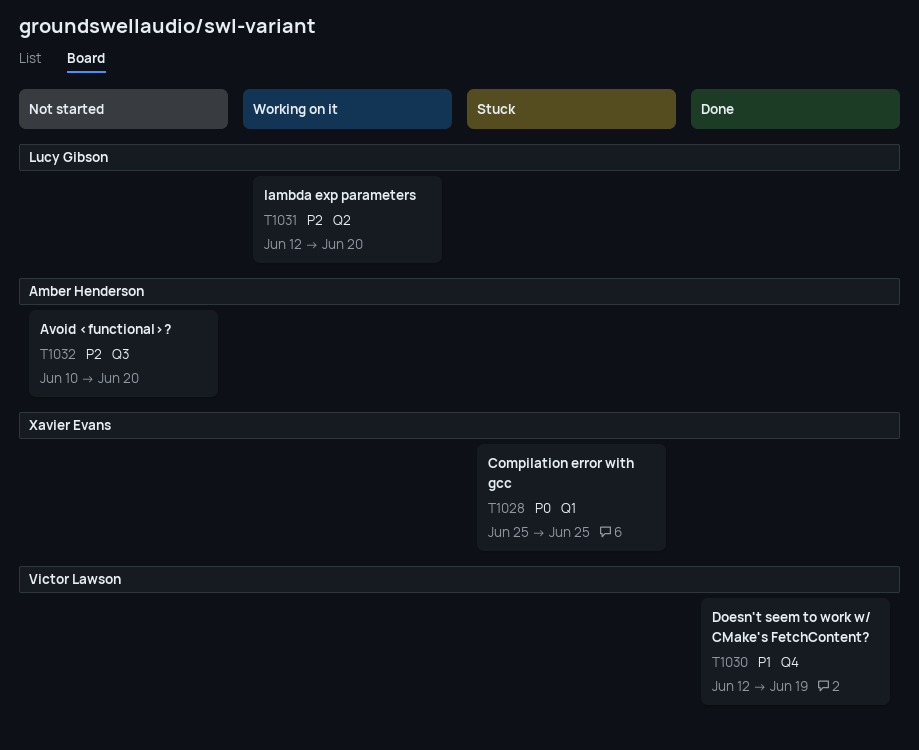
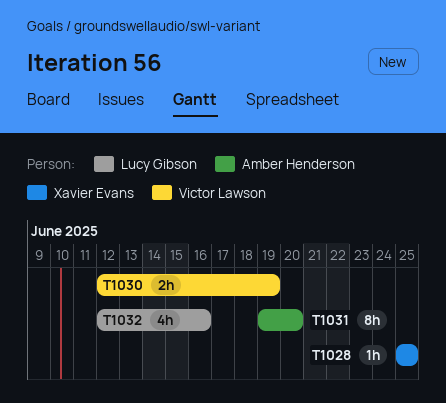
T1031, owner: Lucy Gibson -> Amber Henderson
T1031, start: Jun 12 -> Jun 19
T1032, owner: Amber Henderson -> Lucy Gibson
T1032, start: Jun 10 -> Jun 12
T1032, due: Jun 20 -> Jun 16

